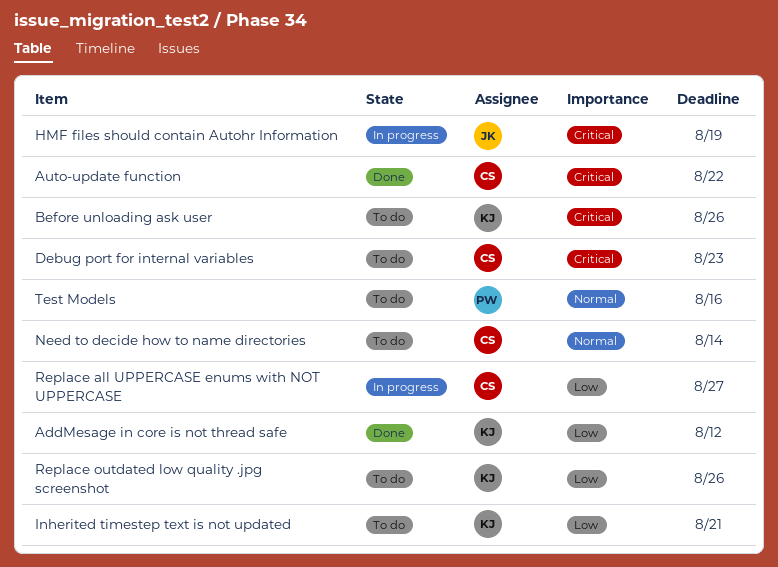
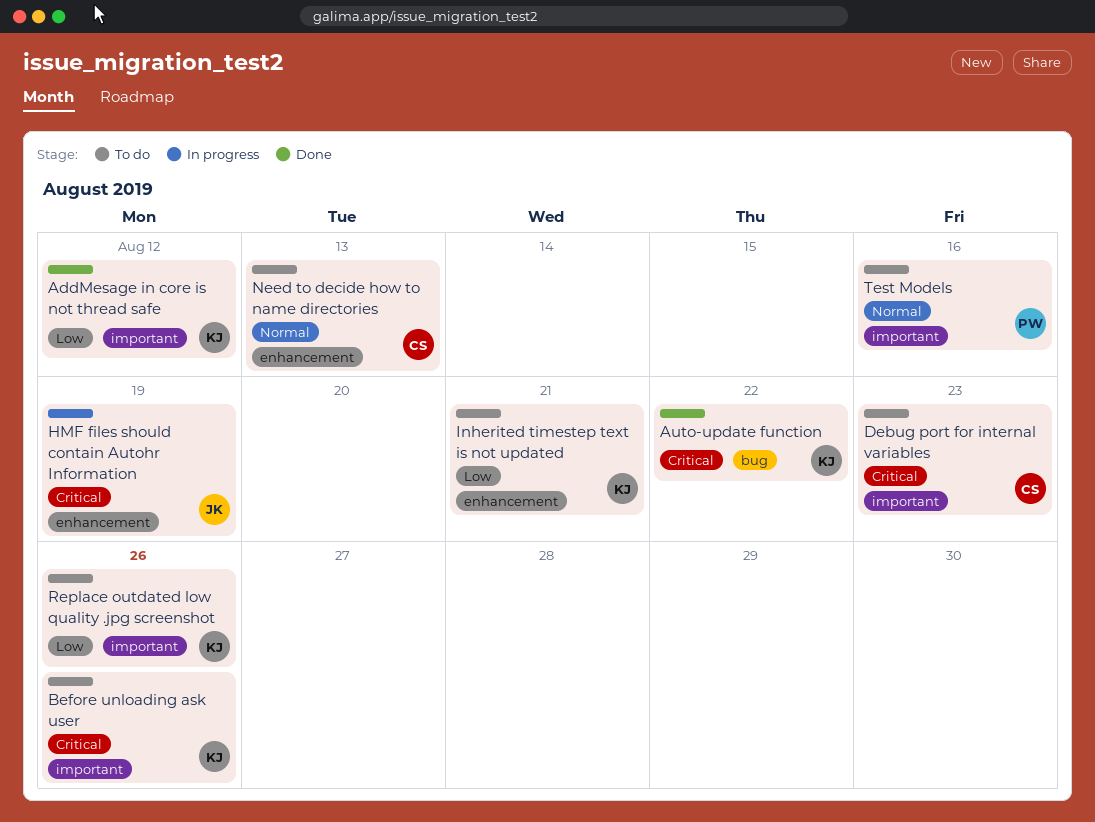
Auto-update function, owner: CS -> KJ
Need to decide how to name directories, due: Aug 14 -> Aug 13
Replace all UPPERCASE enums with NOT UPPERCASE: present -> none

